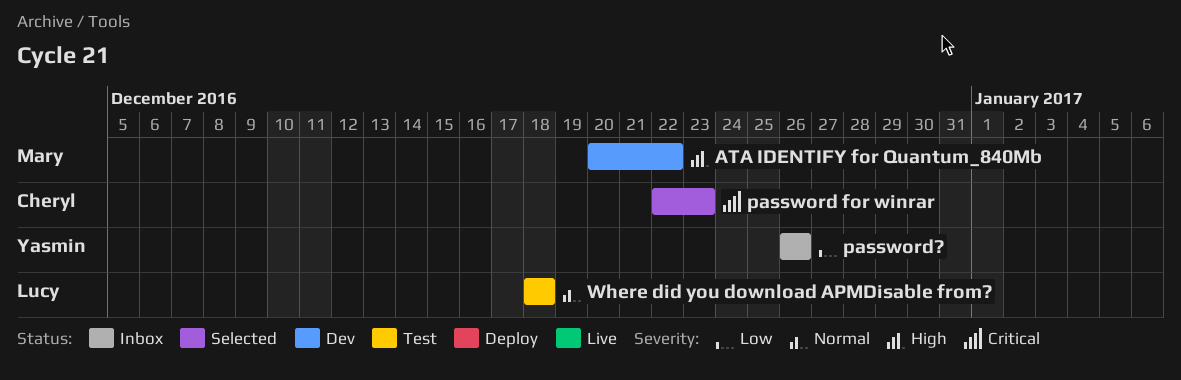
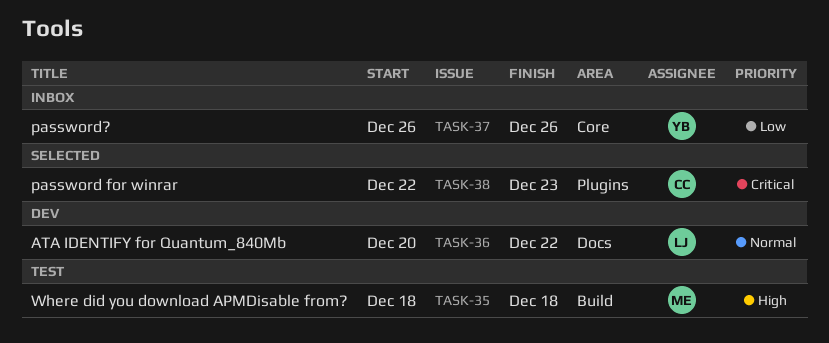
ATA IDENTIFY for Quantum_840Mb, owner: Mary -> Lucy
ATA IDENTIFY for Quantum_840Mb, priority: High -> Normal
Where did you download APMDisable from?, owner: Lucy -> Mary
Where did you download APMDisable from?, priority: Normal -> High

